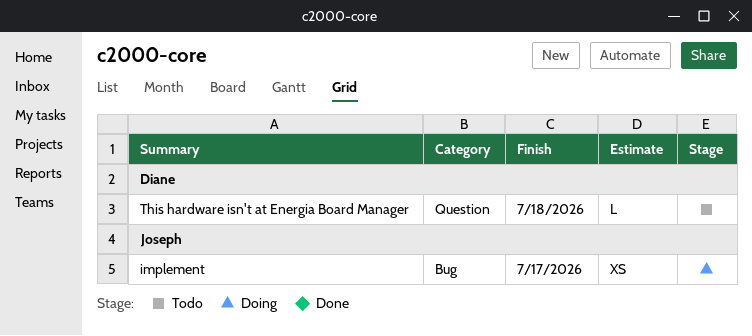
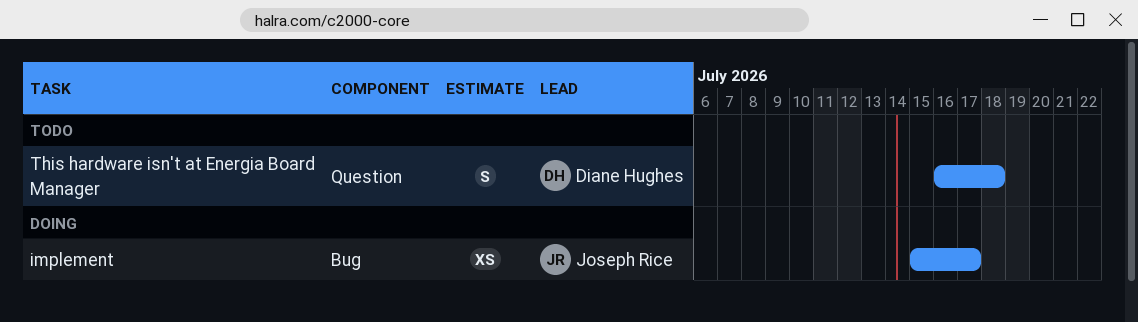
This hardware isn't at Energia Board Manager, estimate: L -> S

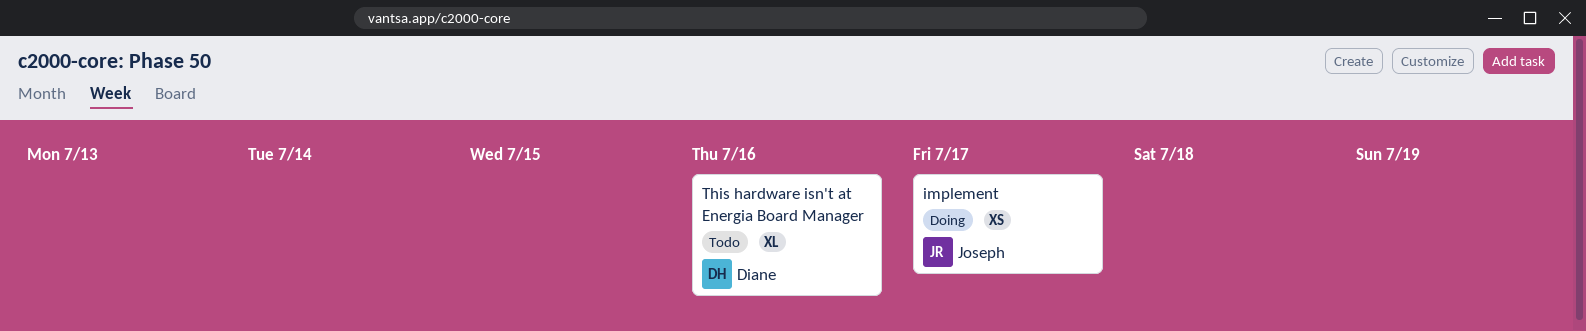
This hardware isn't at Energia Board Manager, estimate: S -> XL
This hardware isn't at Energia Board Manager, due: Jul 18 -> Jul 16

